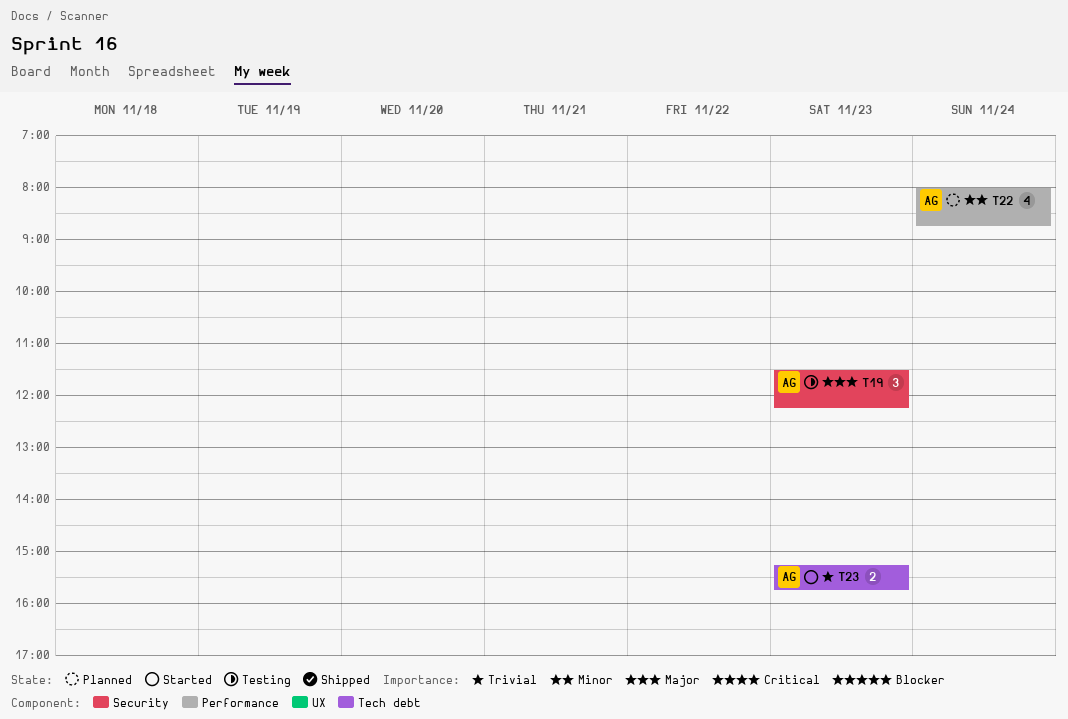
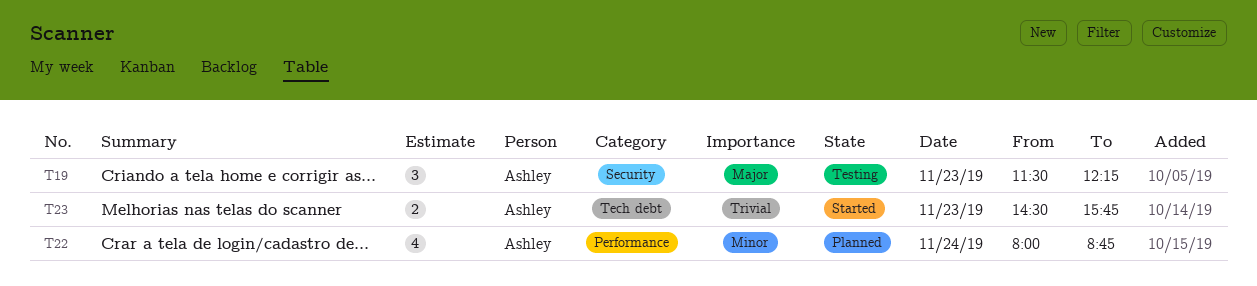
T23, begins: 15:15 -> 14:30

